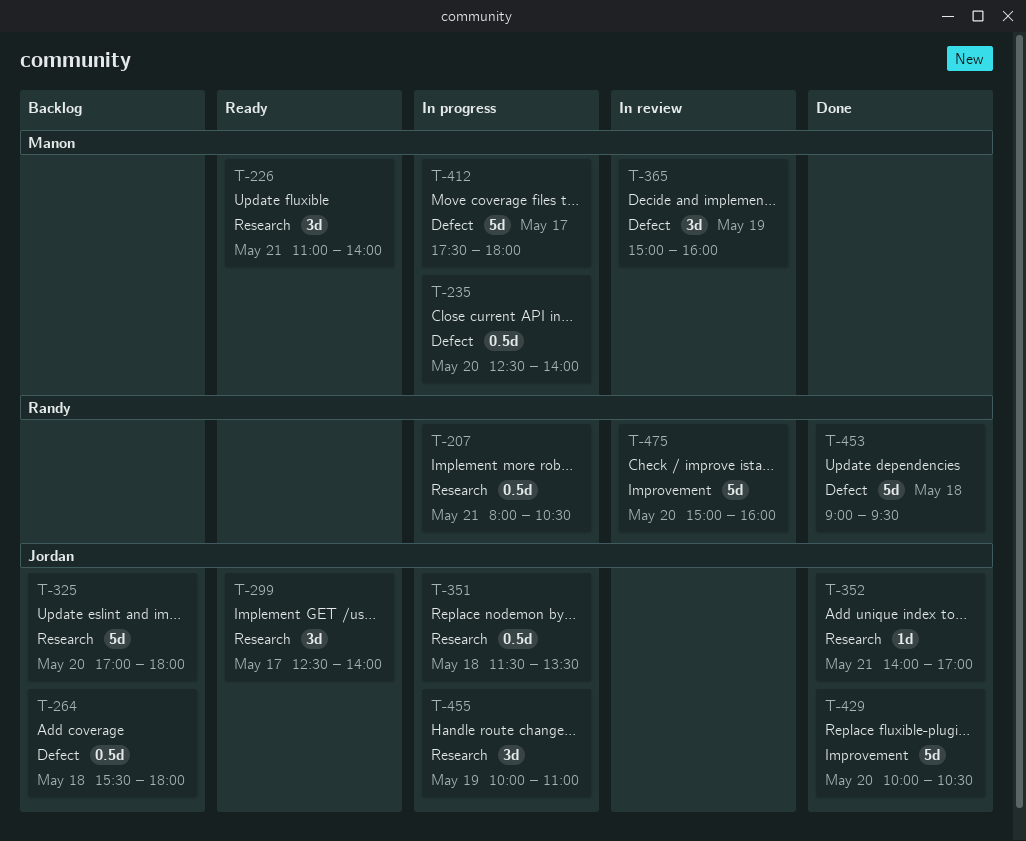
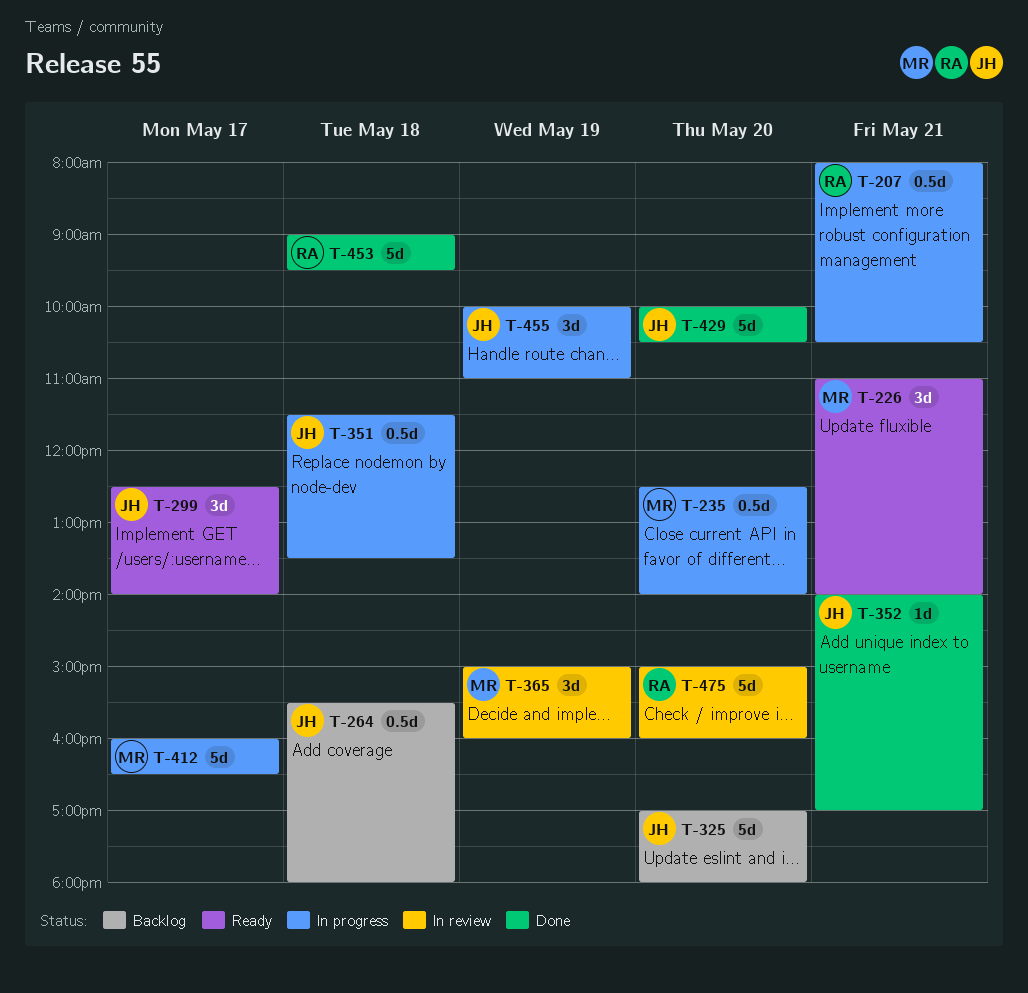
T-412, begins: 17:30 -> 16:00
T-412, ends: 18:00 -> 16:30

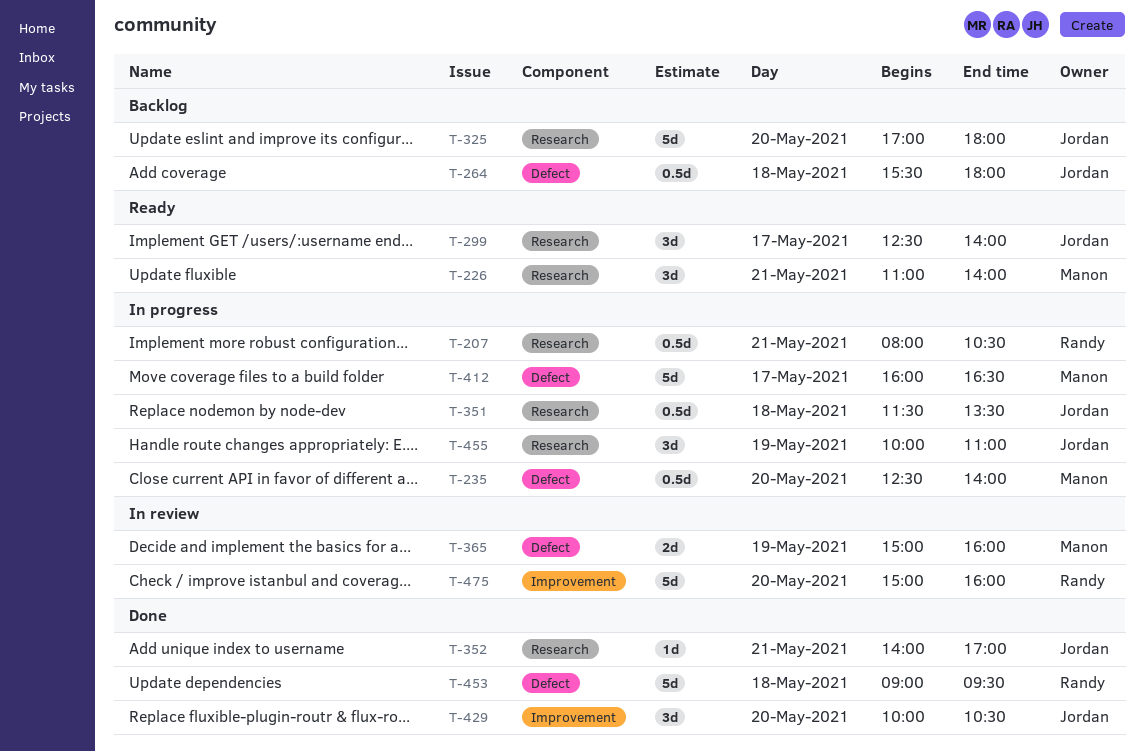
T-365, estimate: 3d -> 2d
T-429, estimate: 5d -> 3d

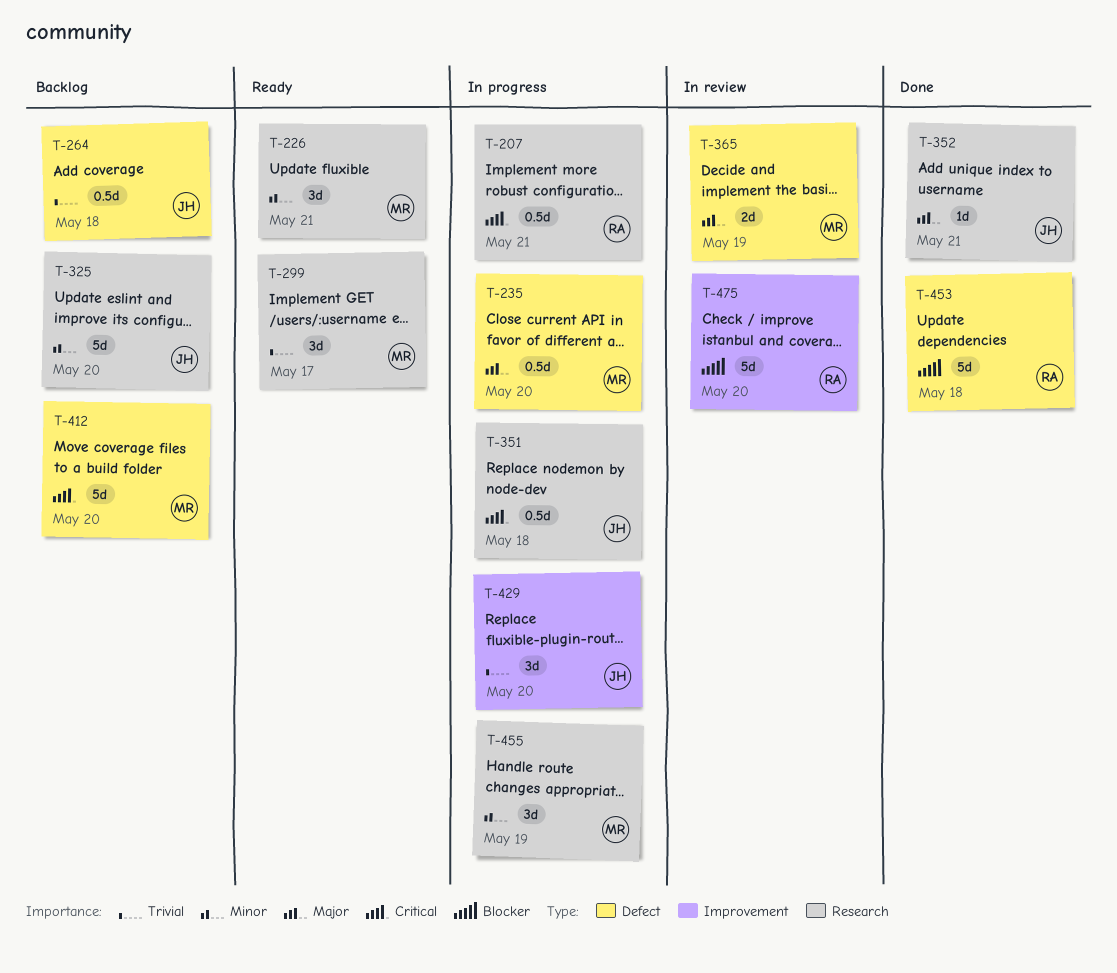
T-299, owner: Jordan -> Manon
T-412, status: In progress -> Backlog
T-412, day: May 17 -> May 20
T-429, status: Done -> In progress
T-455, owner: Jordan -> Manon

